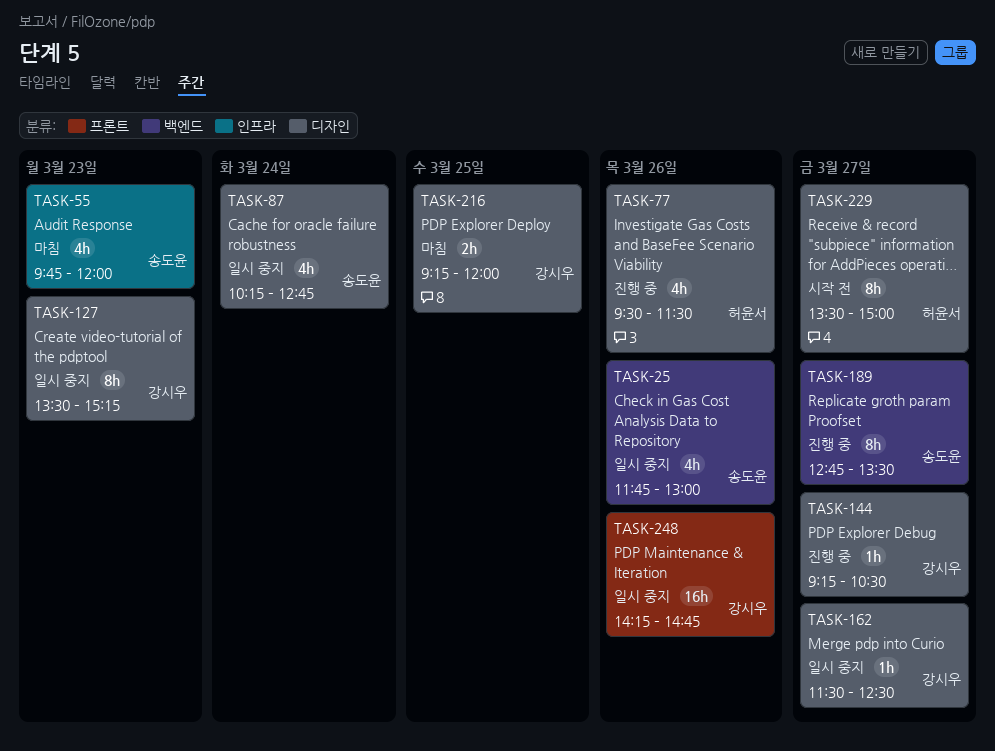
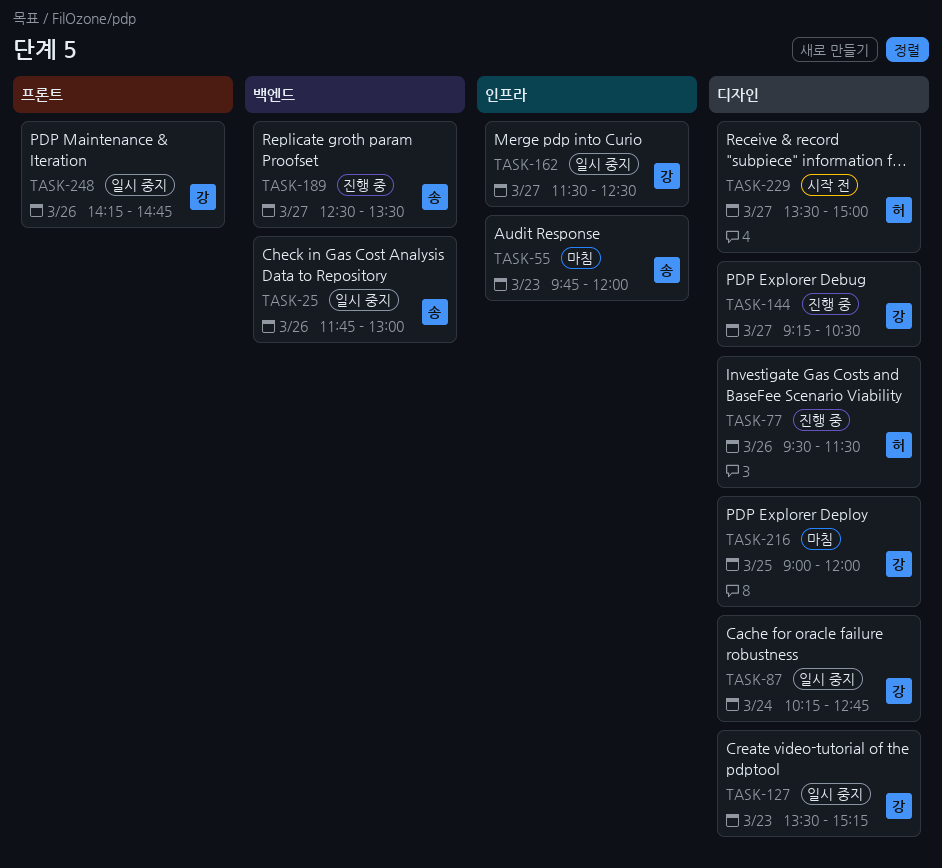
TASK-87, owner: 송도윤 -> 강시우
TASK-162, label: 디자인 -> 인프라
TASK-189, begins: 12:45 -> 12:30
TASK-216, begins: 09:15 -> 09:00

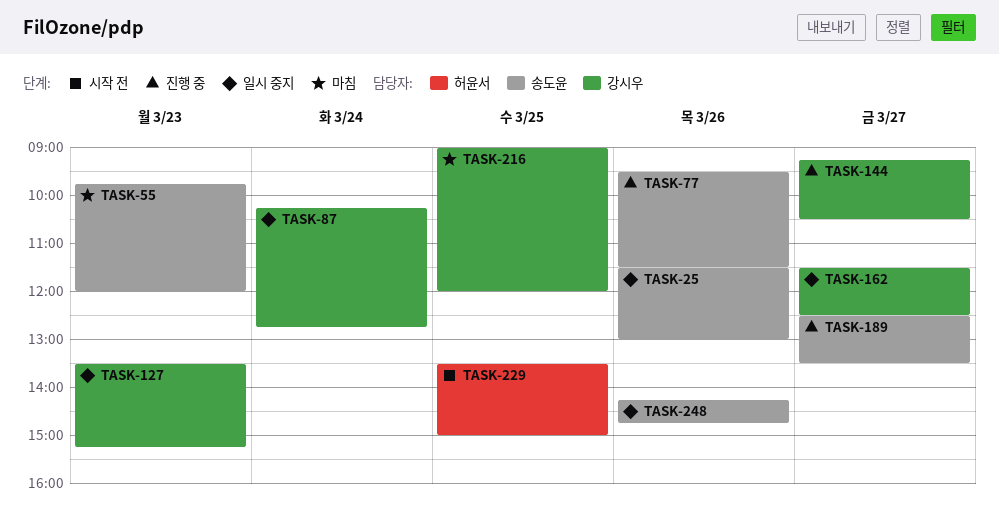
TASK-25, begins: 11:45 -> 11:30
TASK-77, owner: 허윤서 -> 송도윤
TASK-229, day: Mar 27 -> Mar 25
TASK-248, owner: 강시우 -> 송도윤

